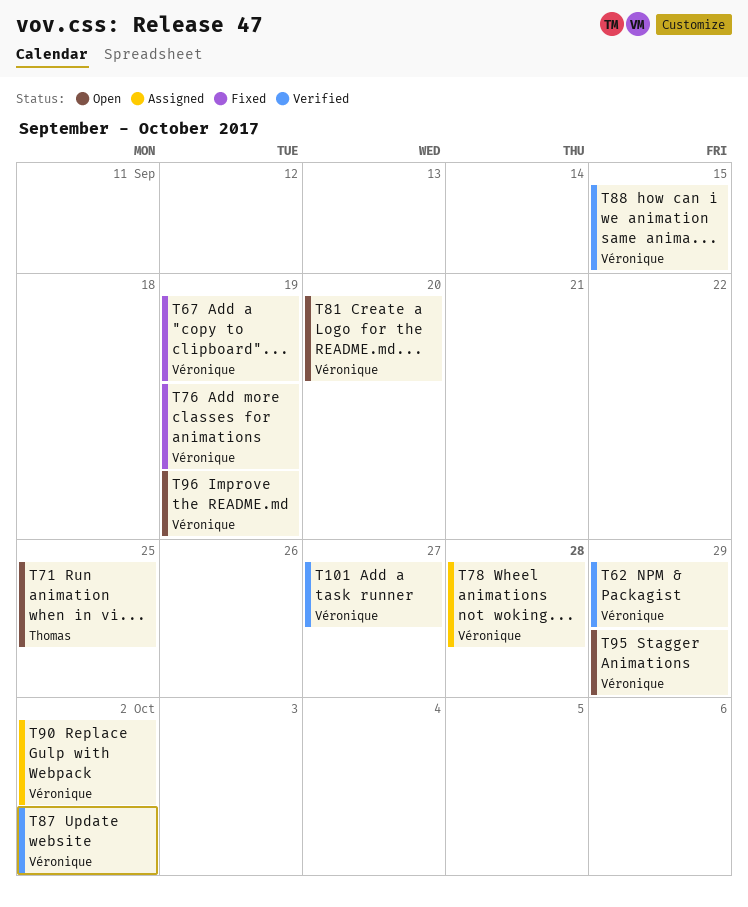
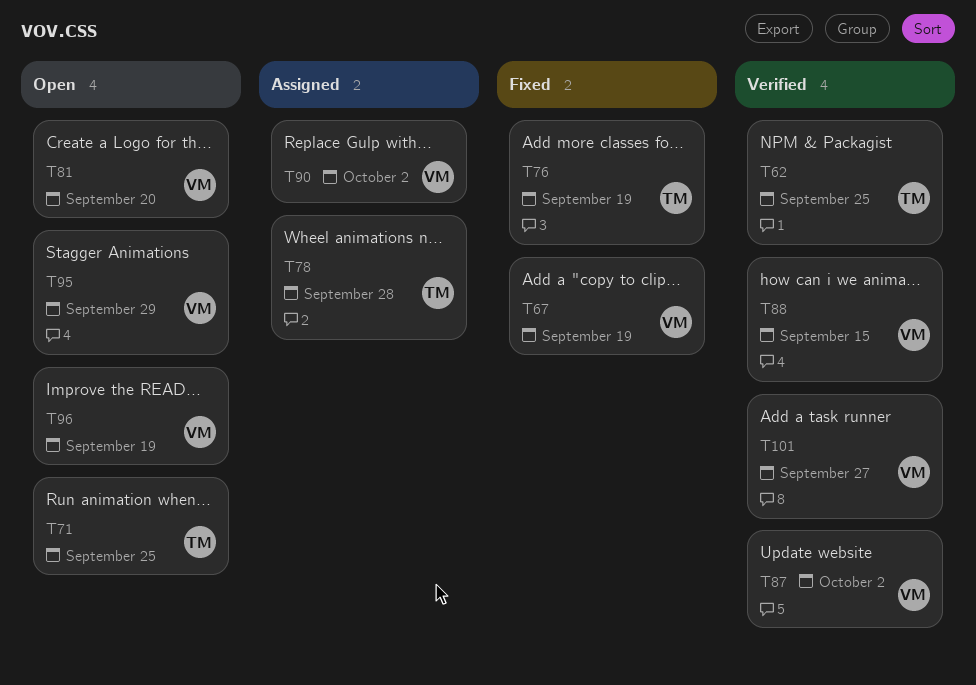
T62, owner: Véronique -> Thomas
T62, due: Sep 29 -> Sep 25
T76, owner: Véronique -> Thomas
T78, owner: Véronique -> Thomas

